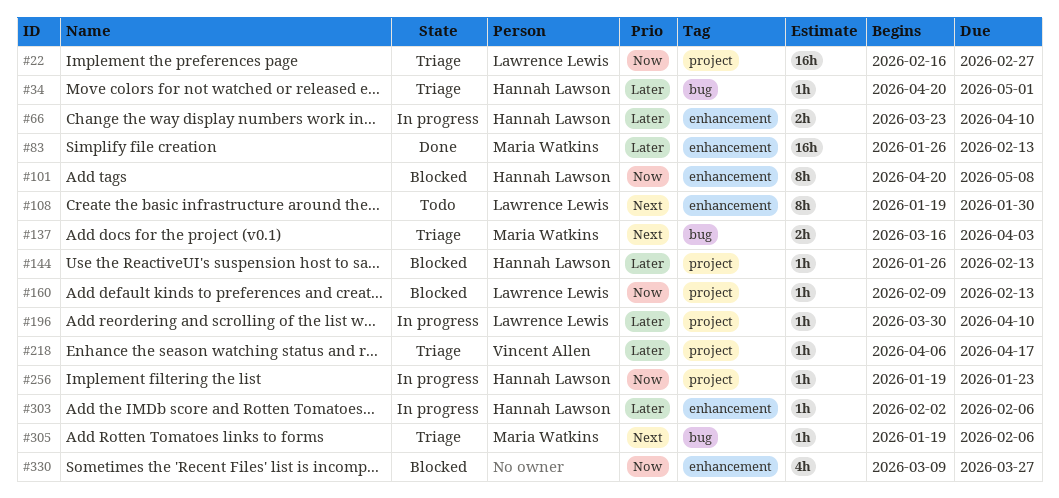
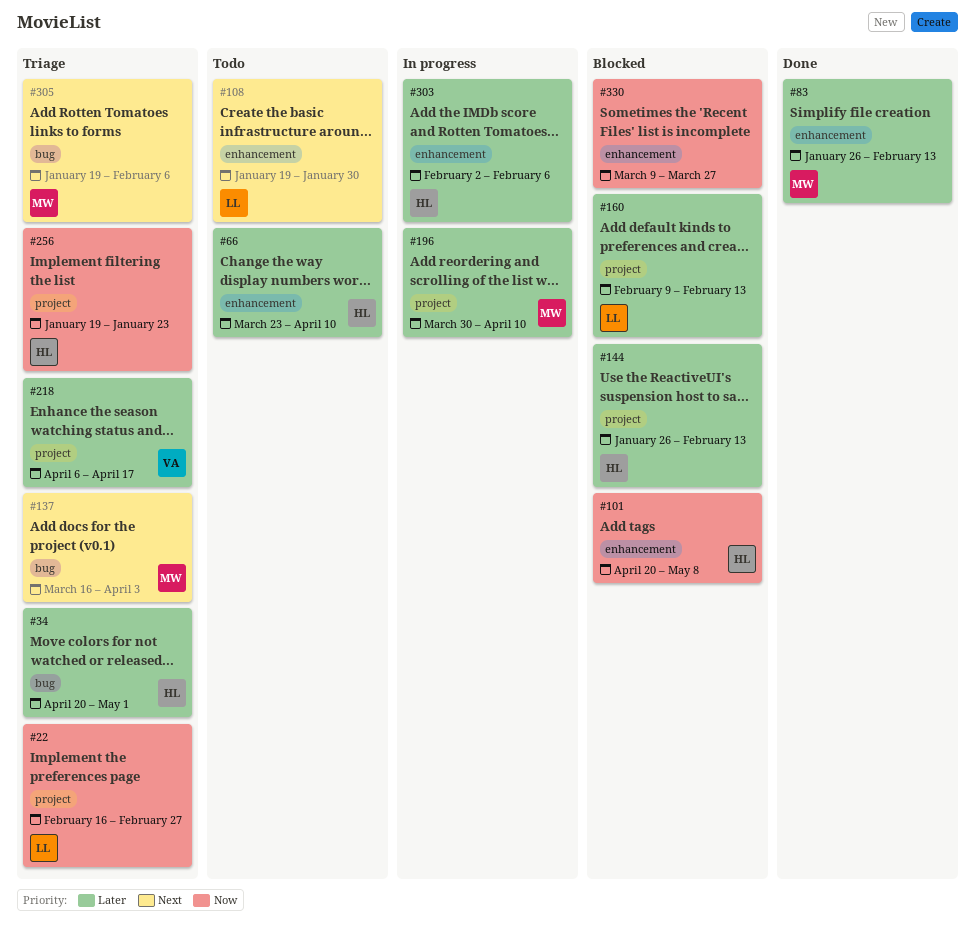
#66, status: In progress -> Todo
#160, priority: Now -> Later
#196, owner: Lawrence Lewis -> Maria Watkins
#256, status: In progress -> Triage

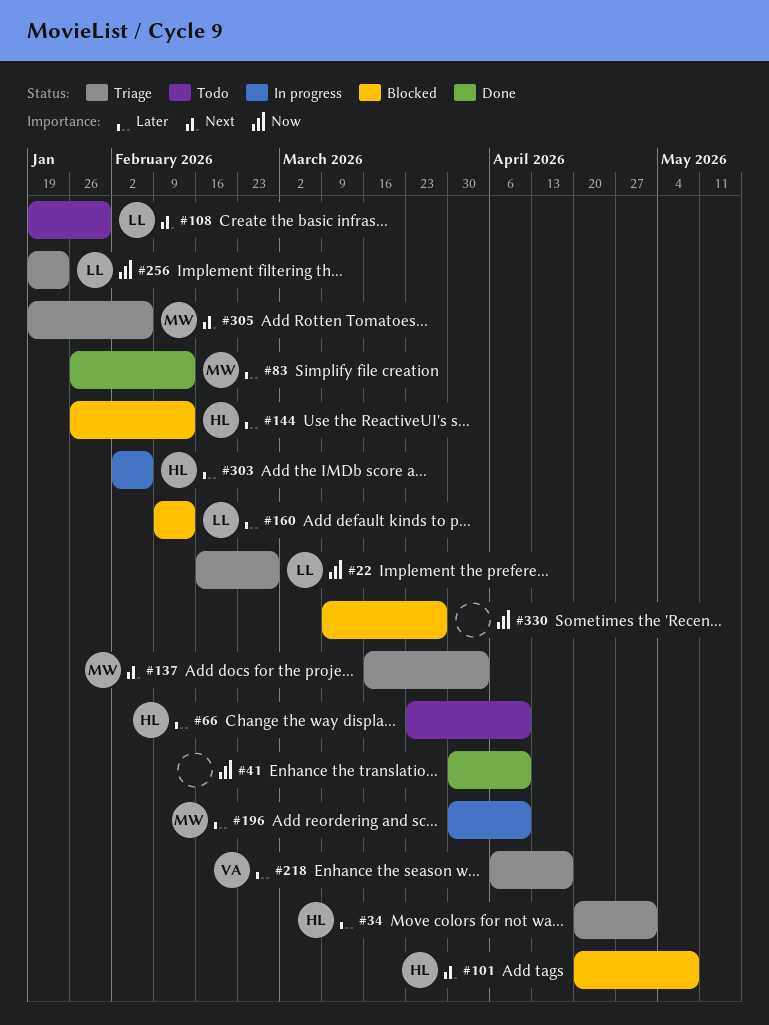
#41: none -> present
#101, priority: Now -> Next
#256, owner: HL -> LL

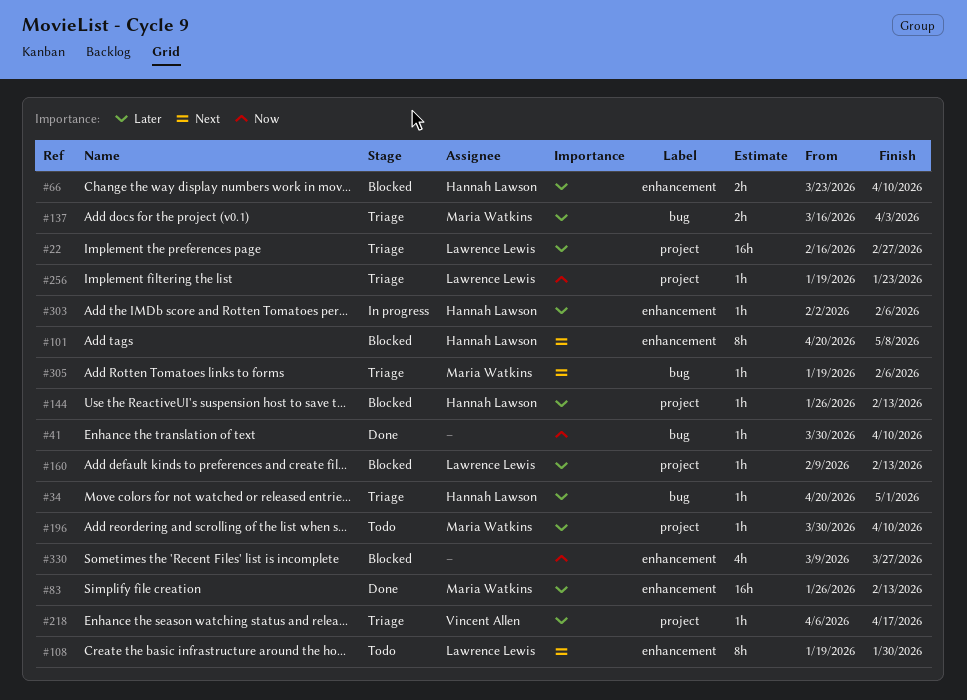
#22, priority: Now -> Later
#66, status: Todo -> Blocked
#137, priority: Next -> Later
#196, status: In progress -> Todo

